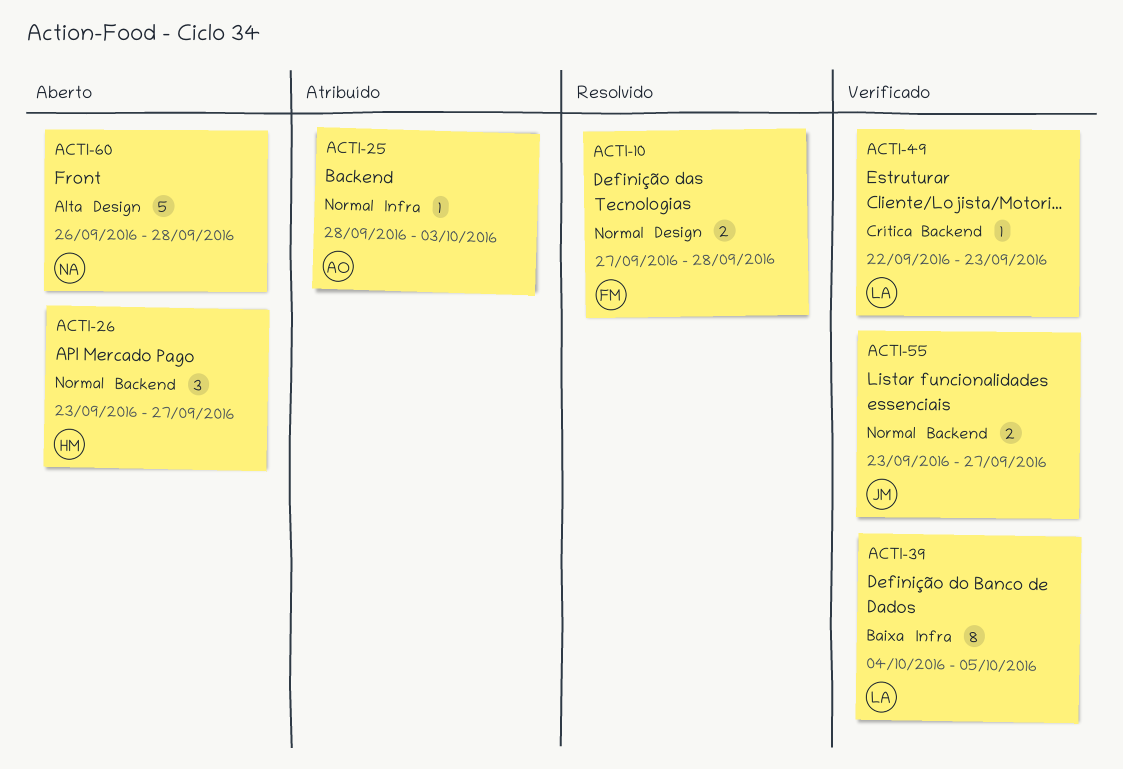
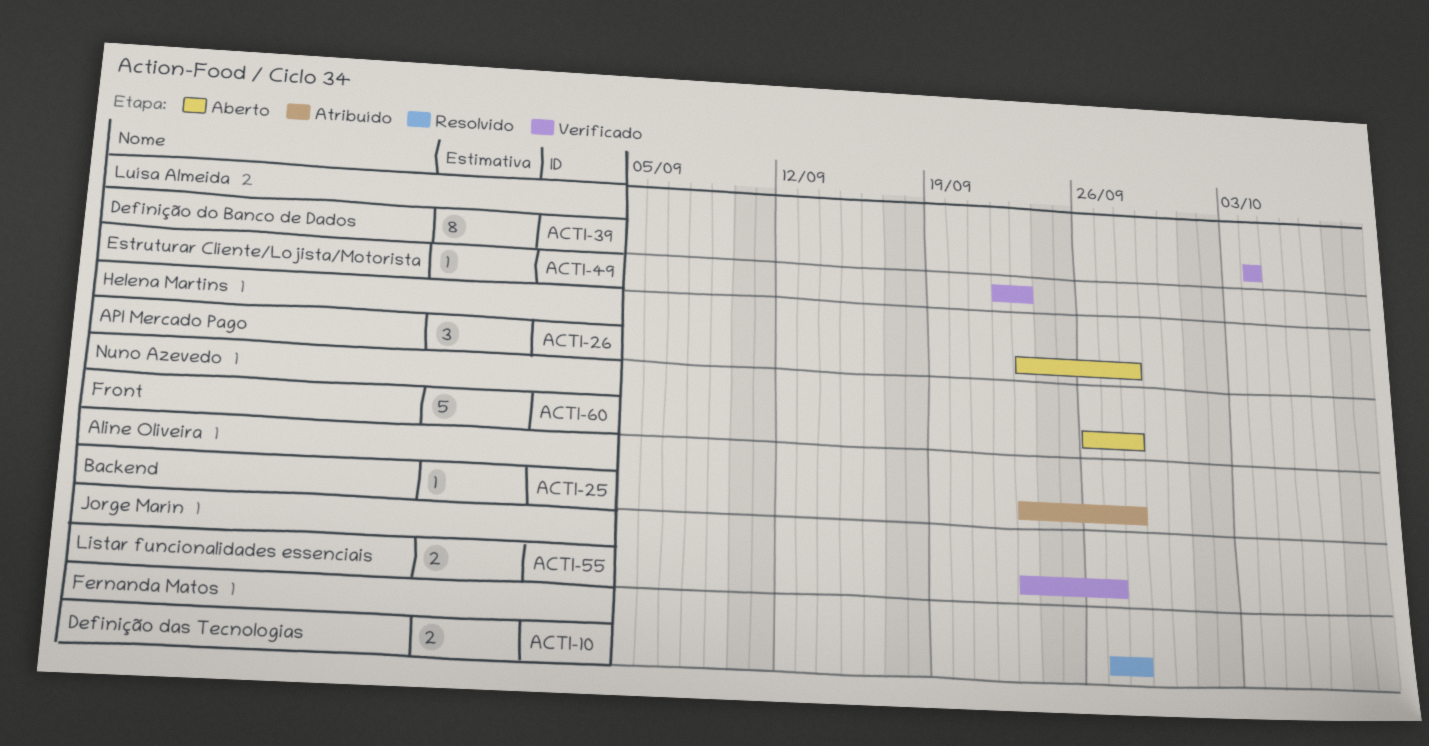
ACTI-25, start: Sep 28 -> Sep 23
ACTI-25, due: Oct 3 -> Sep 28
ACTI-26, due: Sep 27 -> Sep 28
ACTI-39, due: Oct 5 -> Oct 4

